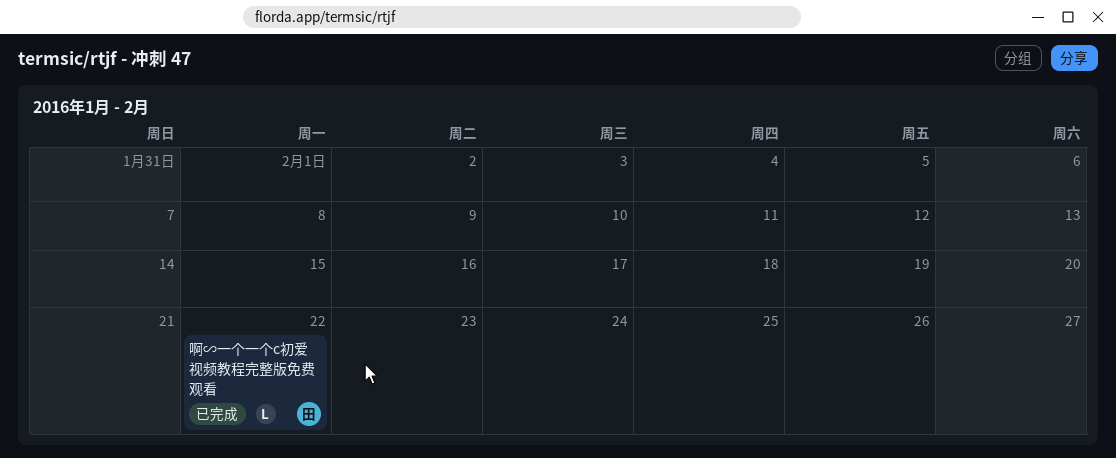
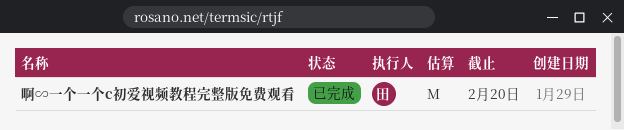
啊∽一个一个c初爱视频教程完整版免费观看, estimate: L -> M
啊∽一个一个c初爱视频教程完整版免费观看, due: Feb 22 -> Feb 20

